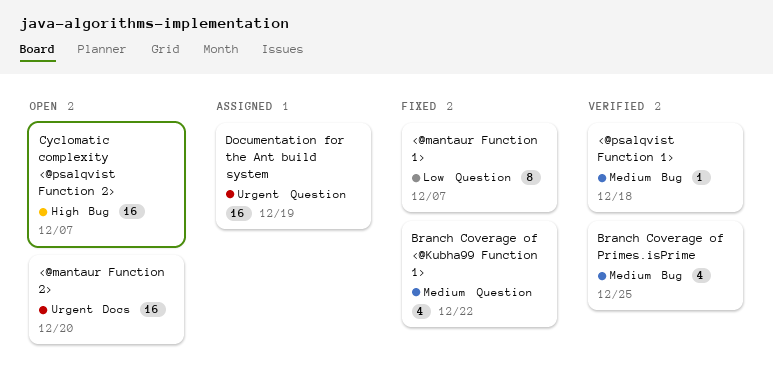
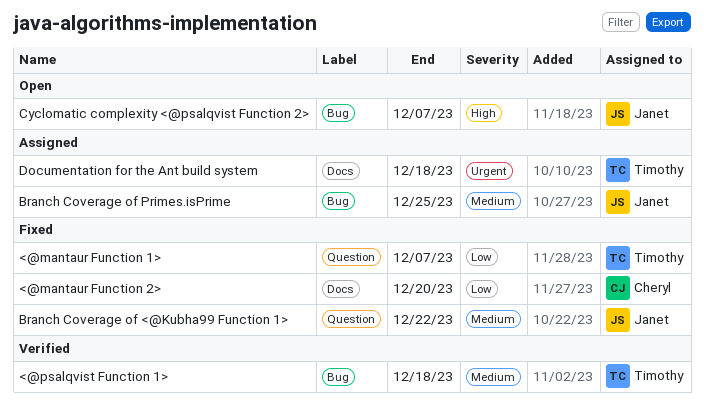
<@mantaur Function 2>, status: Open -> Fixed
<@mantaur Function 2>, priority: Urgent -> Low
Branch Coverage of Primes.isPrime, status: Verified -> Assigned
Documentation for the Ant build system, label: Question -> Docs
Documentation for the Ant build system, due: Dec 19 -> Dec 18

